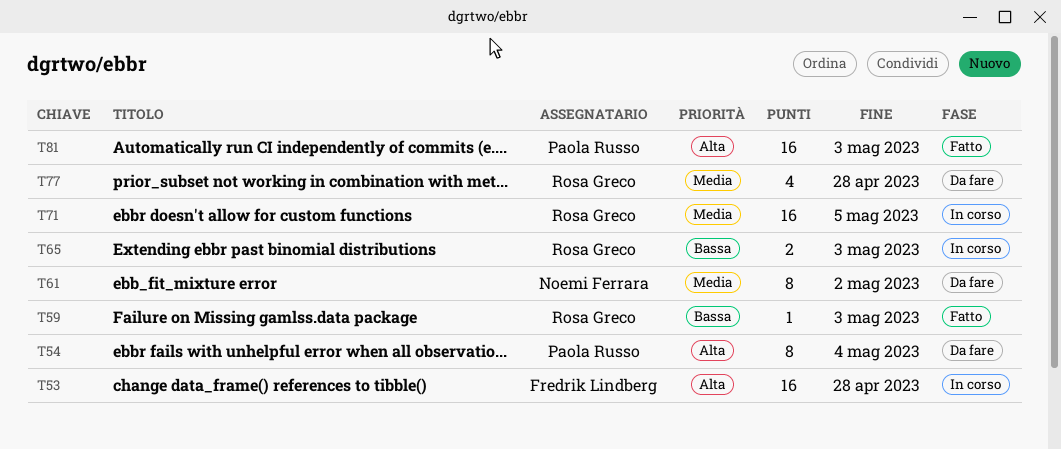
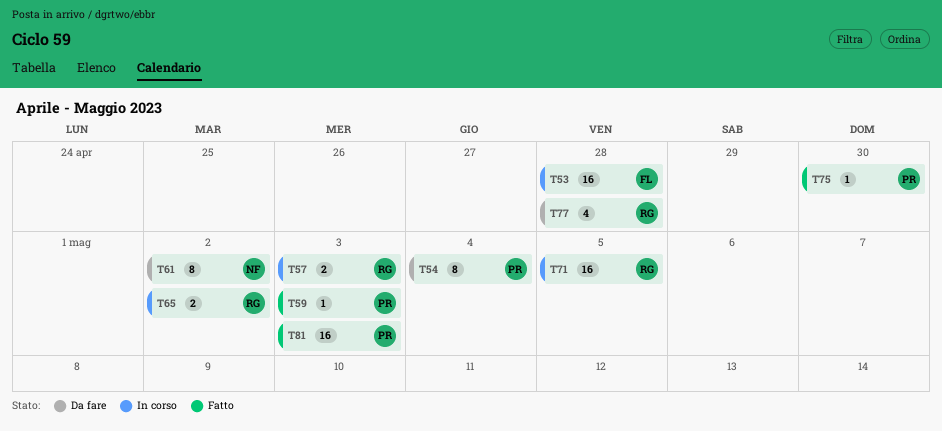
T57: none -> present
T59, owner: Rosa Greco -> Paola Russo
T65, due: May 3 -> May 2
T75: none -> present

